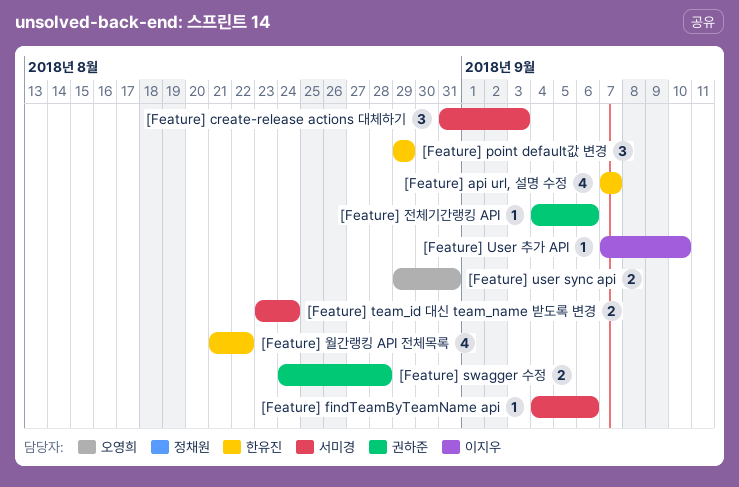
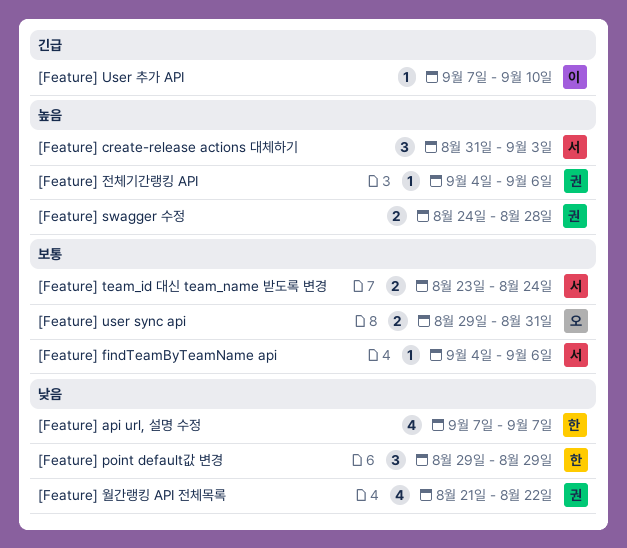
[Feature] 월간랭킹 API 전체목록, owner: 한유진 -> 권하준

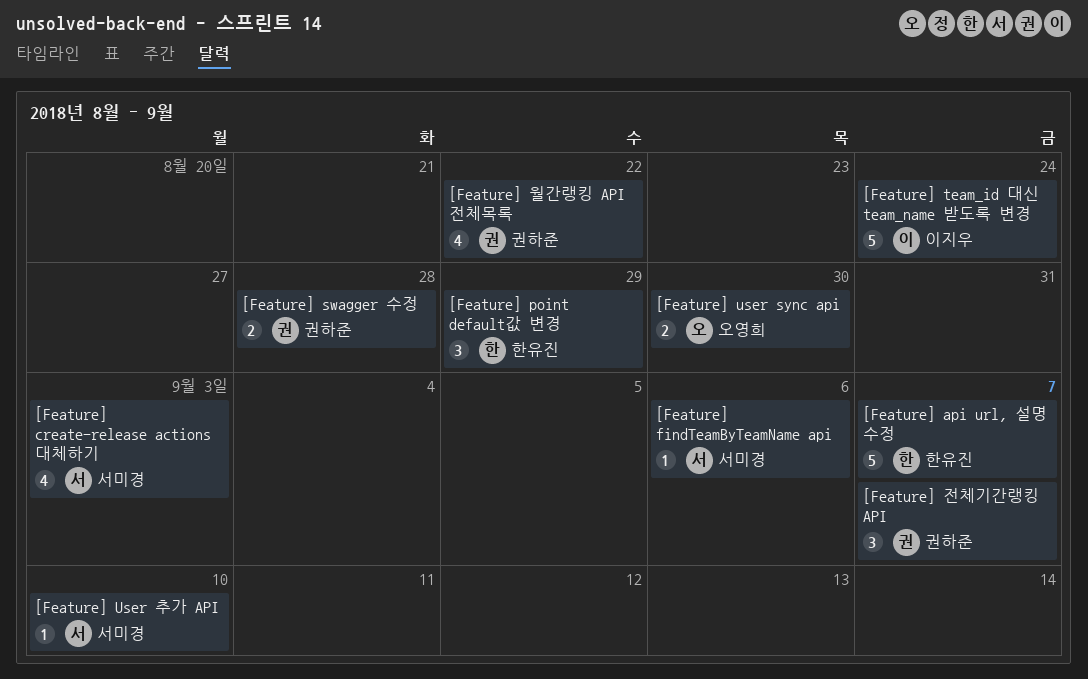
[Feature] api url, 설명 수정, estimate: 4 -> 5
[Feature] create-release actions 대체하기, estimate: 3 -> 4
[Feature] team_id 대신 team_name 받도록 변경, owner: 서미경 -> 이지우
[Feature] team_id 대신 team_name 받도록 변경, estimate: 2 -> 5
[Feature] user sync api, due: Aug 31 -> Aug 30
[Feature] User 추가 API, owner: 이지우 -> 서미경
[Feature] 전체기간랭킹 API, estimate: 1 -> 3
[Feature] 전체기간랭킹 API, due: Sep 6 -> Sep 7

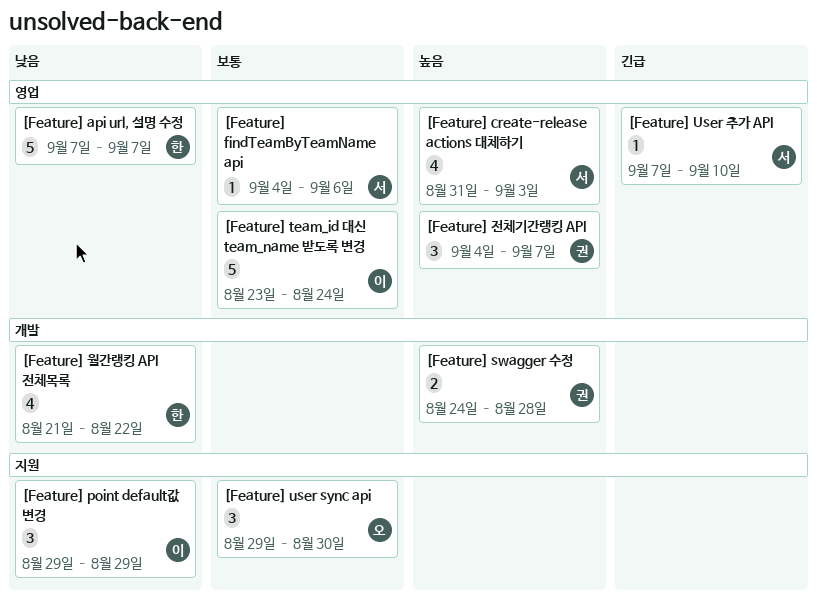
[Feature] point default값 변경, owner: 한유진 -> 이지우
[Feature] user sync api, estimate: 2 -> 3
[Feature] 월간랭킹 API 전체목록, owner: 권하준 -> 한유진

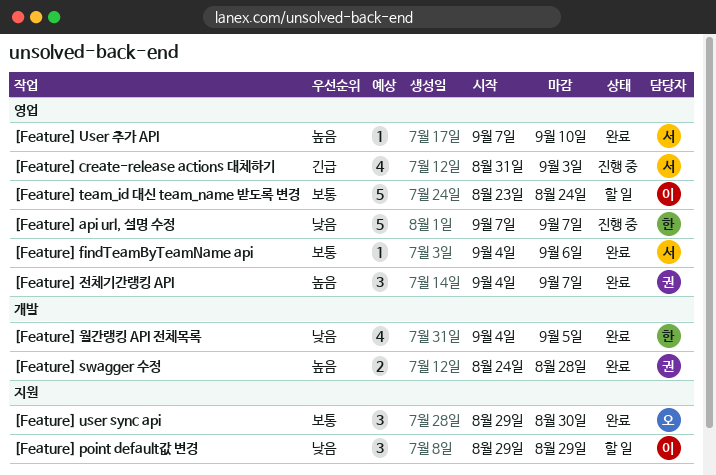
[Feature] create-release actions 대체하기, priority: 높음 -> 긴급
[Feature] User 추가 API, priority: 긴급 -> 높음
[Feature] 월간랭킹 API 전체목록, start: Aug 21 -> Sep 4
[Feature] 월간랭킹 API 전체목록, due: Aug 22 -> Sep 5

